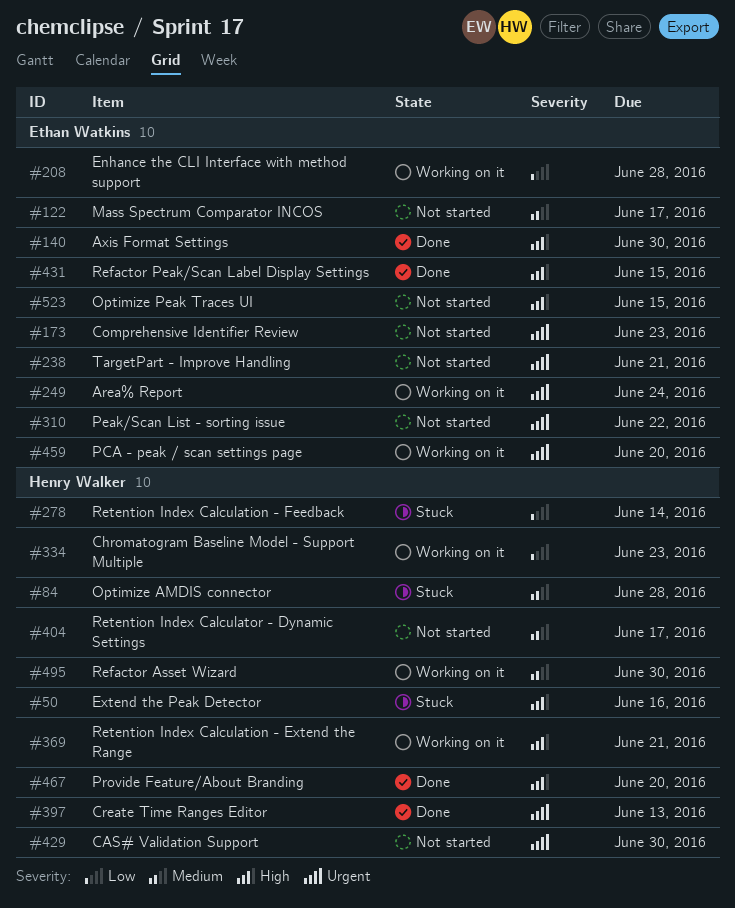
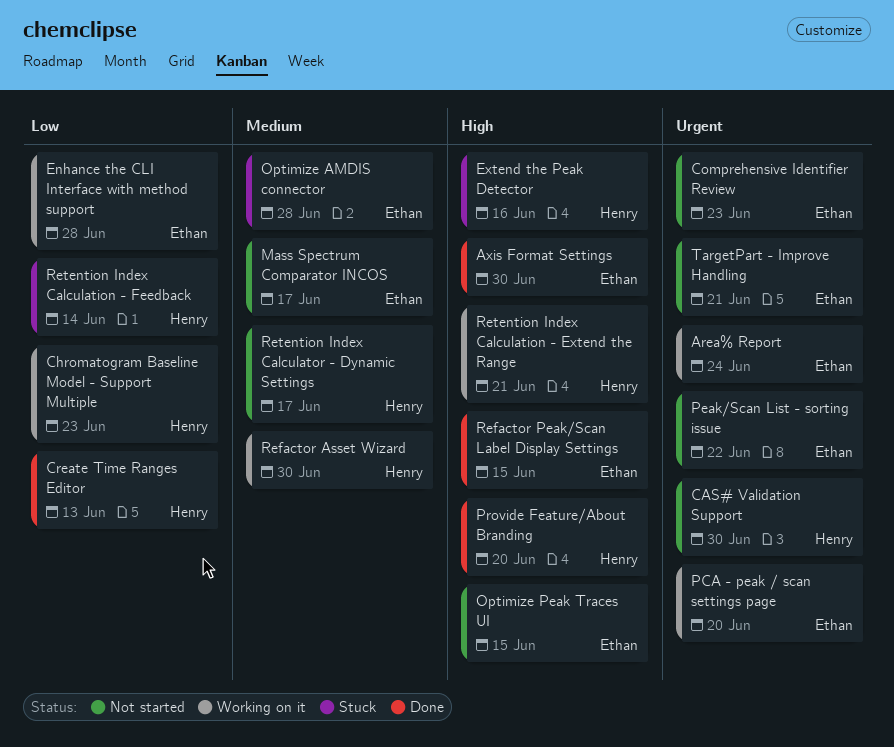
Create Time Ranges Editor, priority: Urgent -> Low
Optimize AMDIS connector, owner: Henry Walker -> Ethan Watkins

